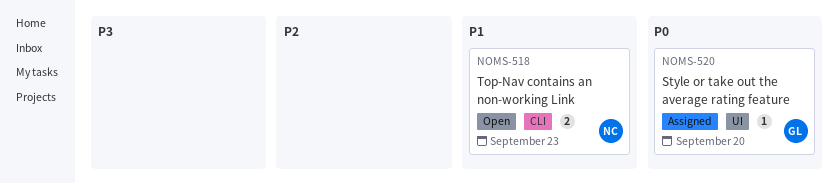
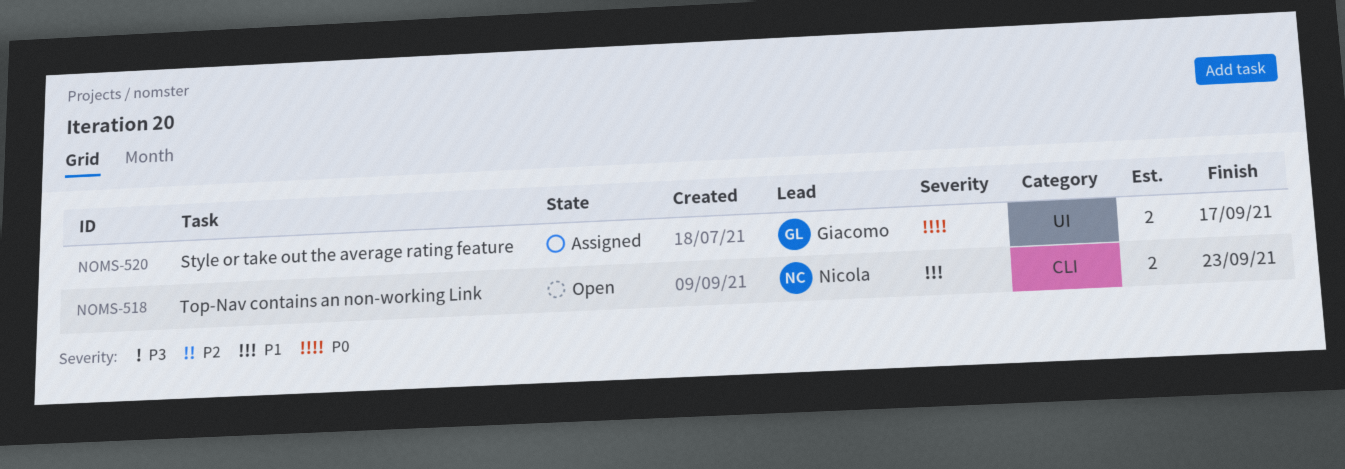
NOMS-520, estimate: 1 -> 2
NOMS-520, due: Sep 20 -> Sep 17

